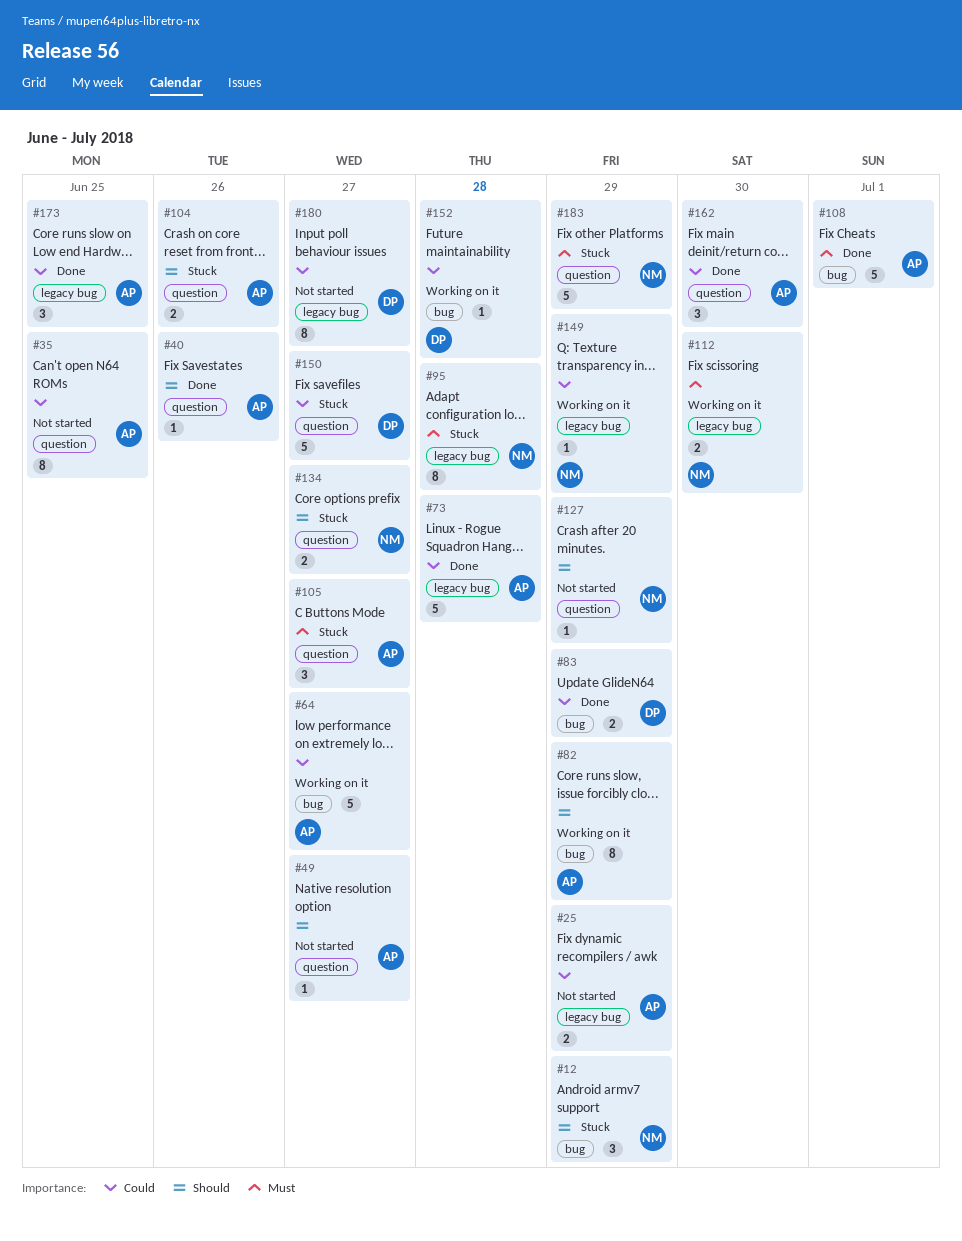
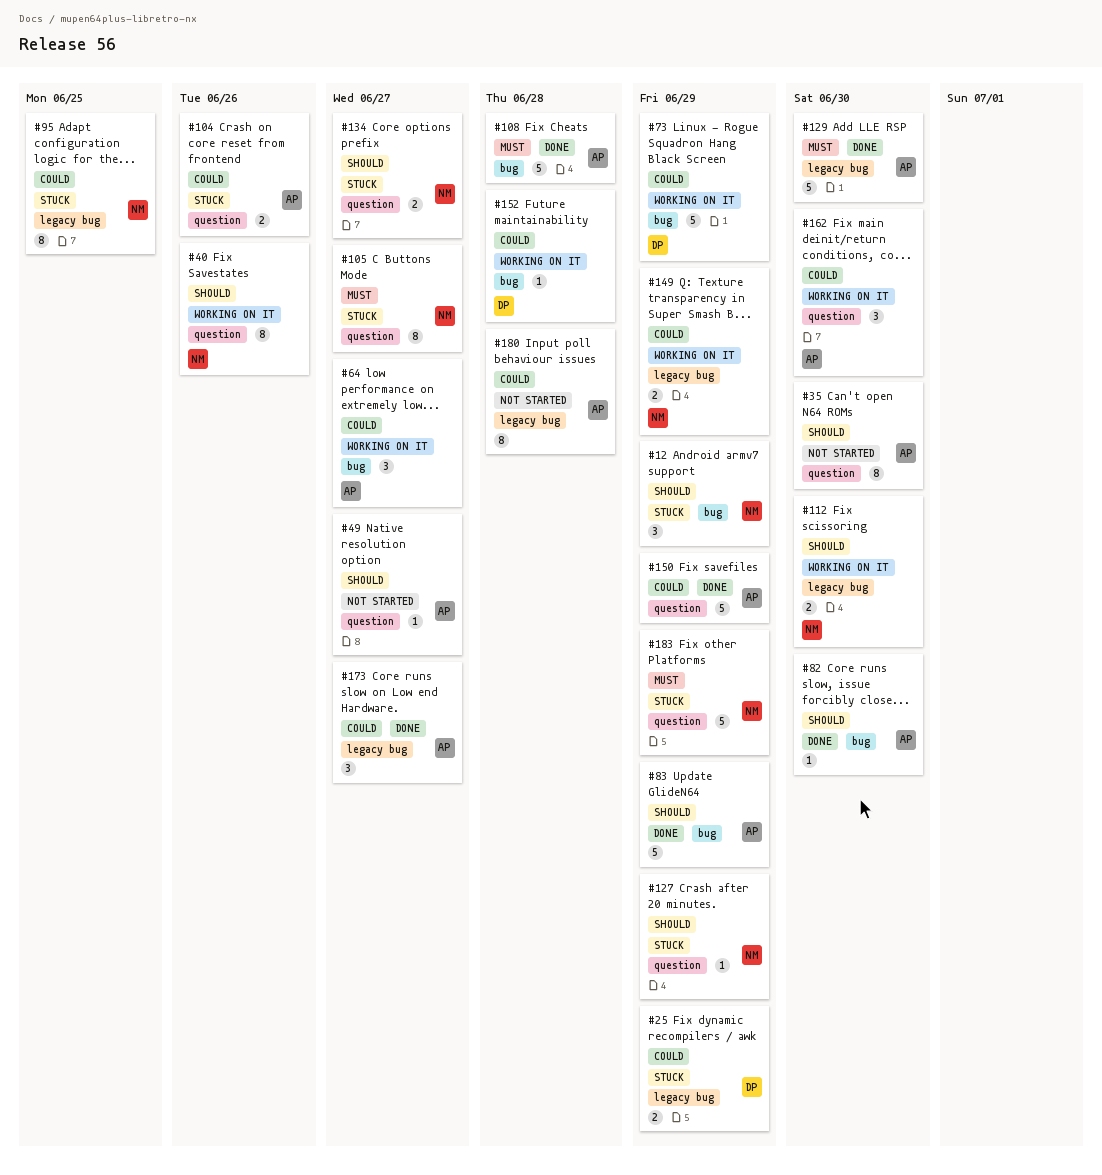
#25, status: Not started -> Stuck
#25, owner: AP -> DP
#35, priority: Could -> Should
#35, due: Jun 25 -> Jun 30
#40, status: Done -> Working on it
#40, owner: AP -> NM
#40, estimate: 1 -> 8
#64, estimate: 5 -> 3
#73, status: Done -> Working on it
#73, owner: AP -> DP
#73, label: legacy bug -> bug
#73, due: Jun 28 -> Jun 29
#82, status: Working on it -> Done
#82, estimate: 8 -> 1
#82, due: Jun 29 -> Jun 30
#83, owner: DP -> AP
#83, priority: Could -> Should
#83, estimate: 2 -> 5
#95, priority: Must -> Could
#95, due: Jun 28 -> Jun 25
#104, priority: Should -> Could
#105, owner: AP -> NM
#105, estimate: 3 -> 8
#108, due: Jul 1 -> Jun 28
#112, priority: Must -> Should
#127, status: Not started -> Stuck
#129: none -> present
#149, estimate: 1 -> 2
#150, status: Stuck -> Done
#150, owner: DP -> AP
#150, due: Jun 27 -> Jun 29
#162, status: Done -> Working on it
#173, due: Jun 25 -> Jun 27
#180, owner: DP -> AP
#180, due: Jun 27 -> Jun 28

